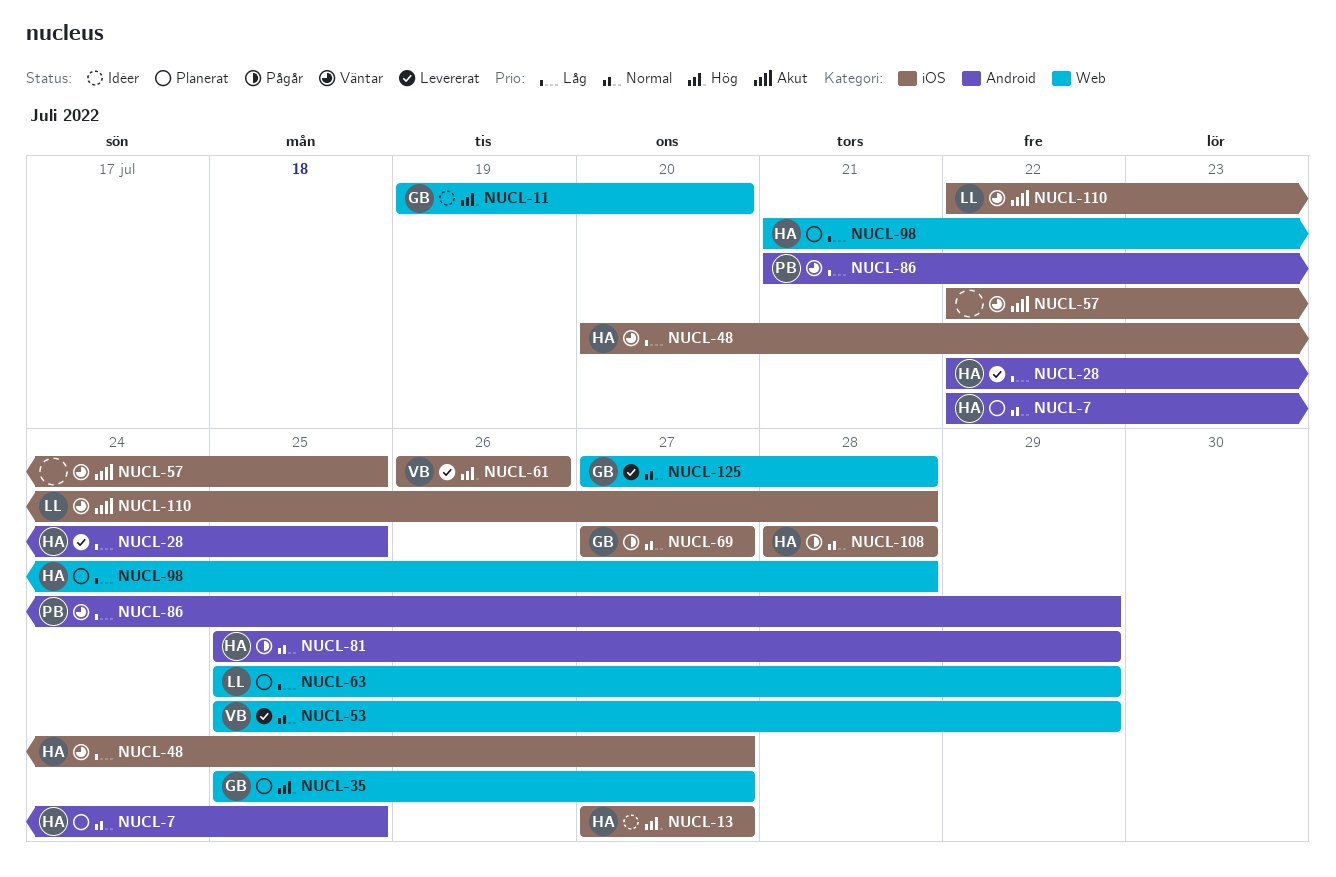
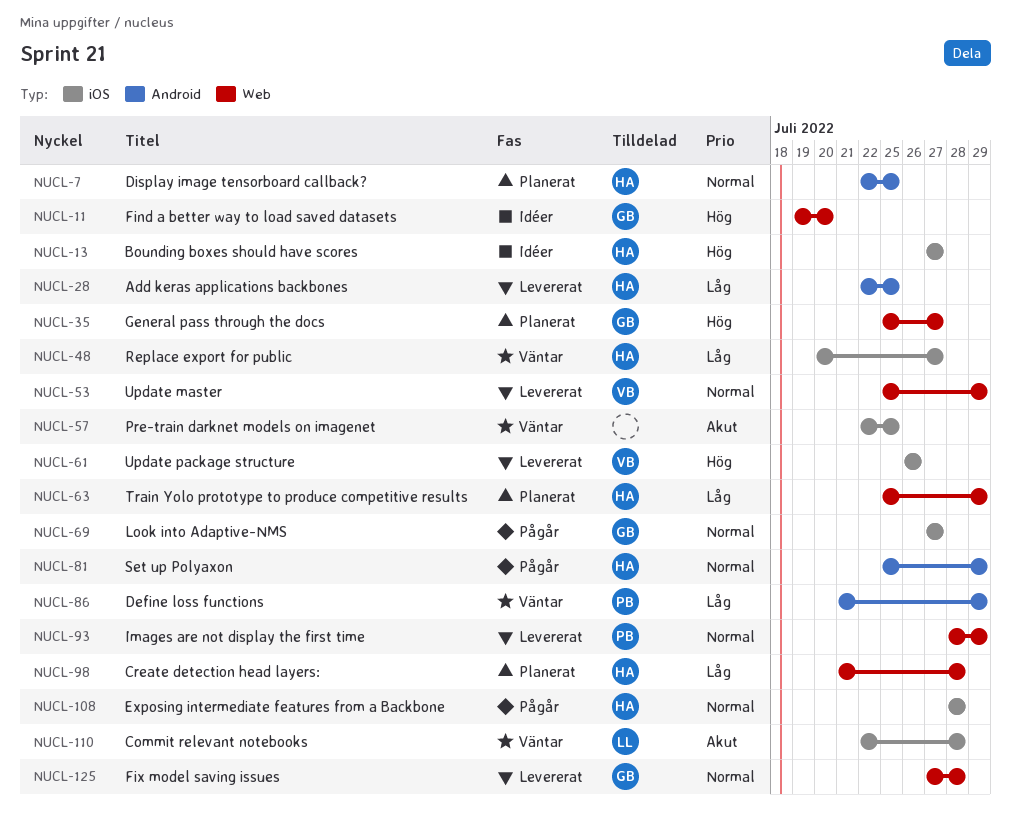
NUCL-63, owner: LL -> HA
NUCL-93: none -> present

